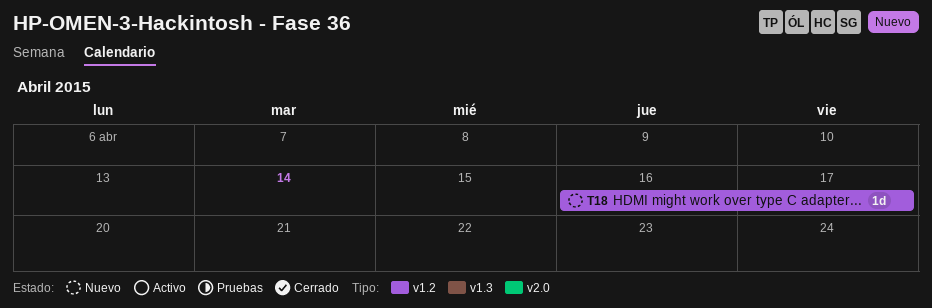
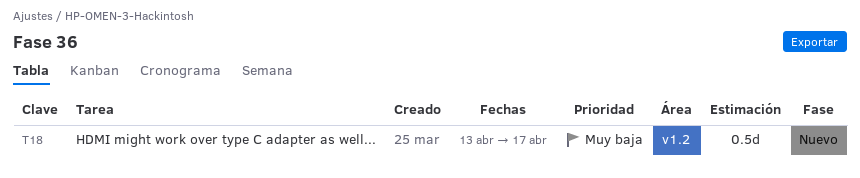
T18, estimate: 1d -> 0.5d
T18, start: Apr 16 -> Apr 13

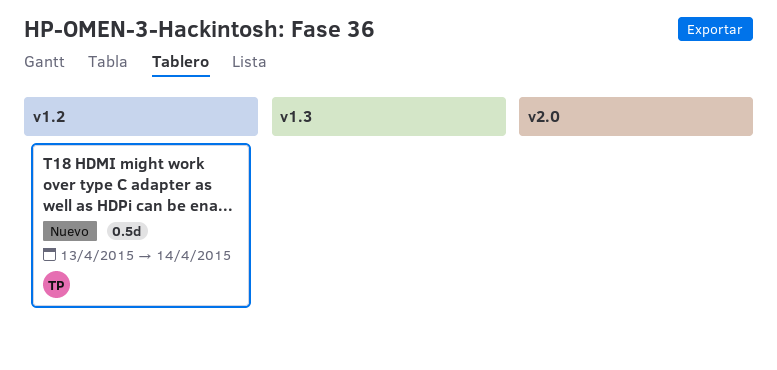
T18, due: Apr 17 -> Apr 14

